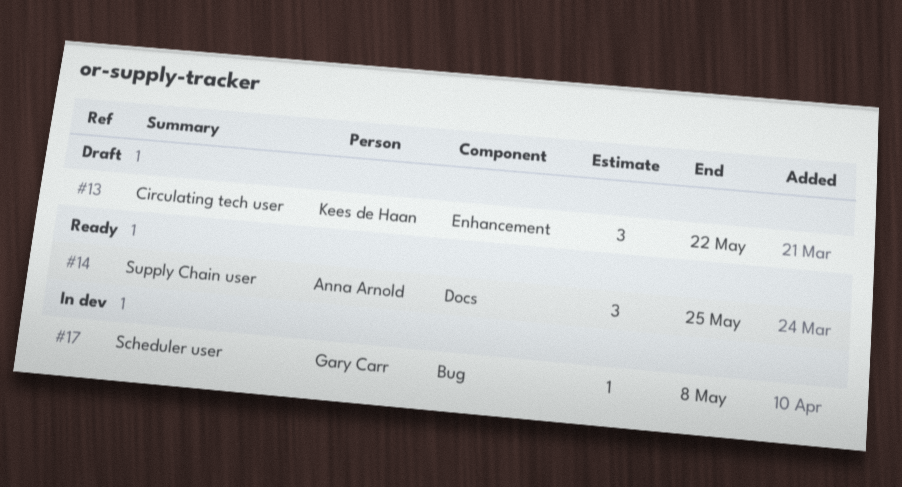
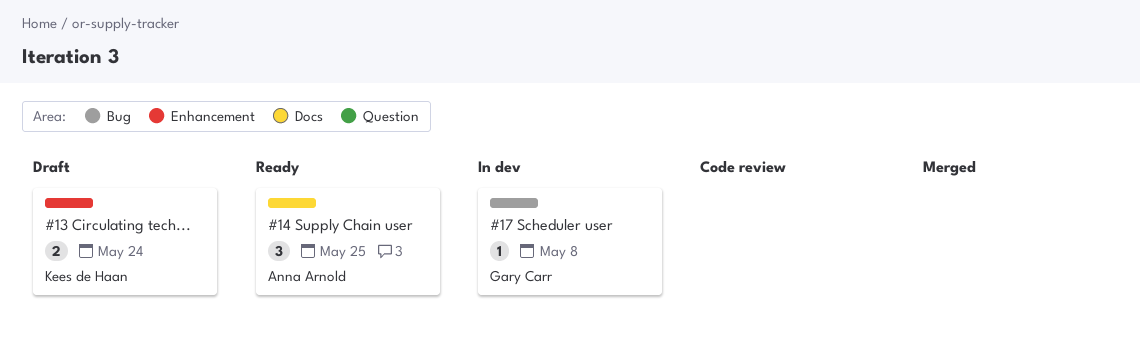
#13, estimate: 3 -> 2
#13, due: May 22 -> May 24

